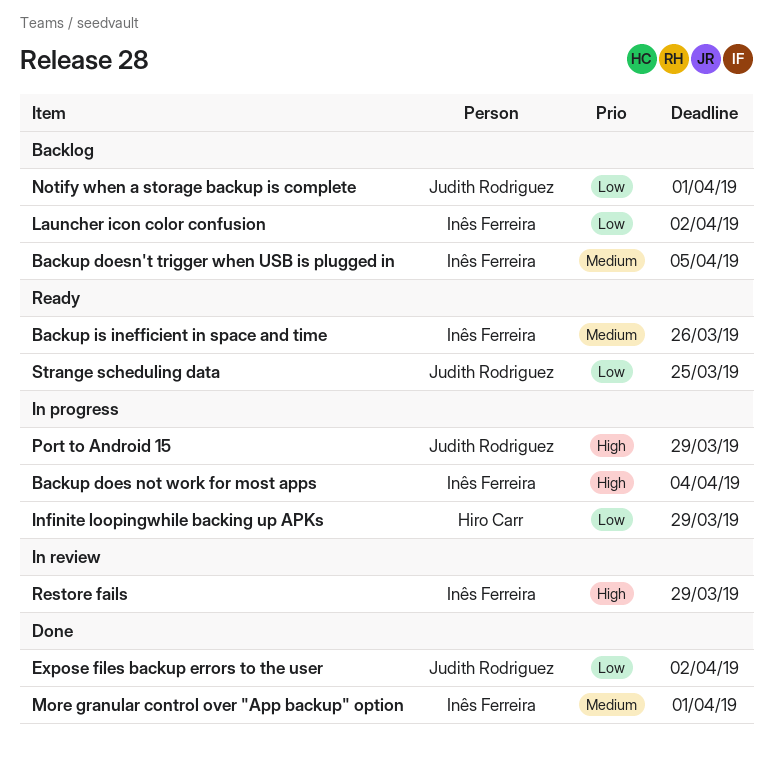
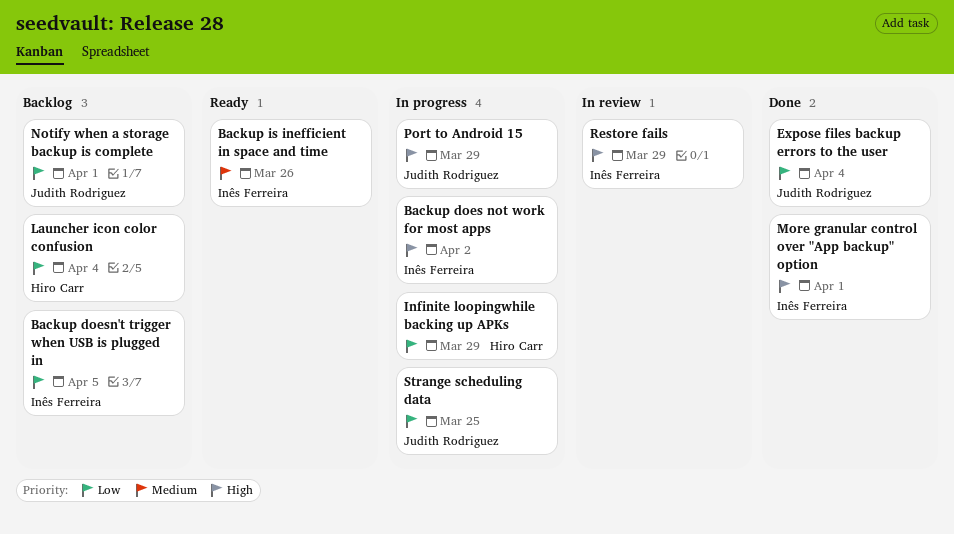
Backup does not work for most apps, due: Apr 4 -> Apr 2
Backup doesn't trigger when USB is plugged in, priority: Medium -> Low
Expose files backup errors to the user, due: Apr 2 -> Apr 4
Launcher icon color confusion, owner: Inês Ferreira -> Hiro Carr
Launcher icon color confusion, due: Apr 2 -> Apr 4
More granular control over "App backup" option, priority: Medium -> High
Strange scheduling data, status: Ready -> In progress

